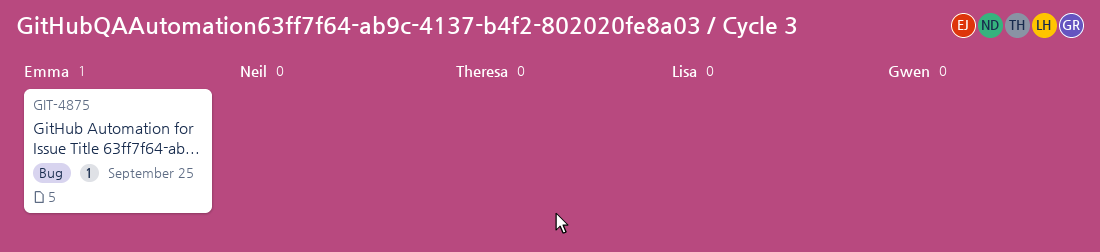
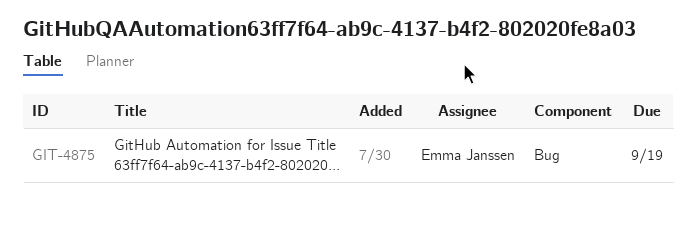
GIT-4875, due: Sep 25 -> Sep 19

